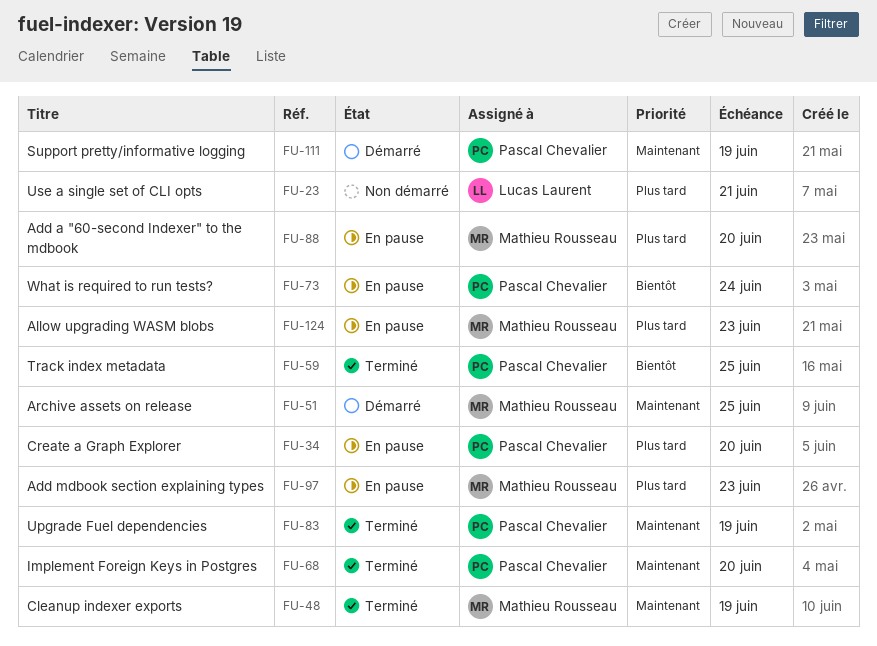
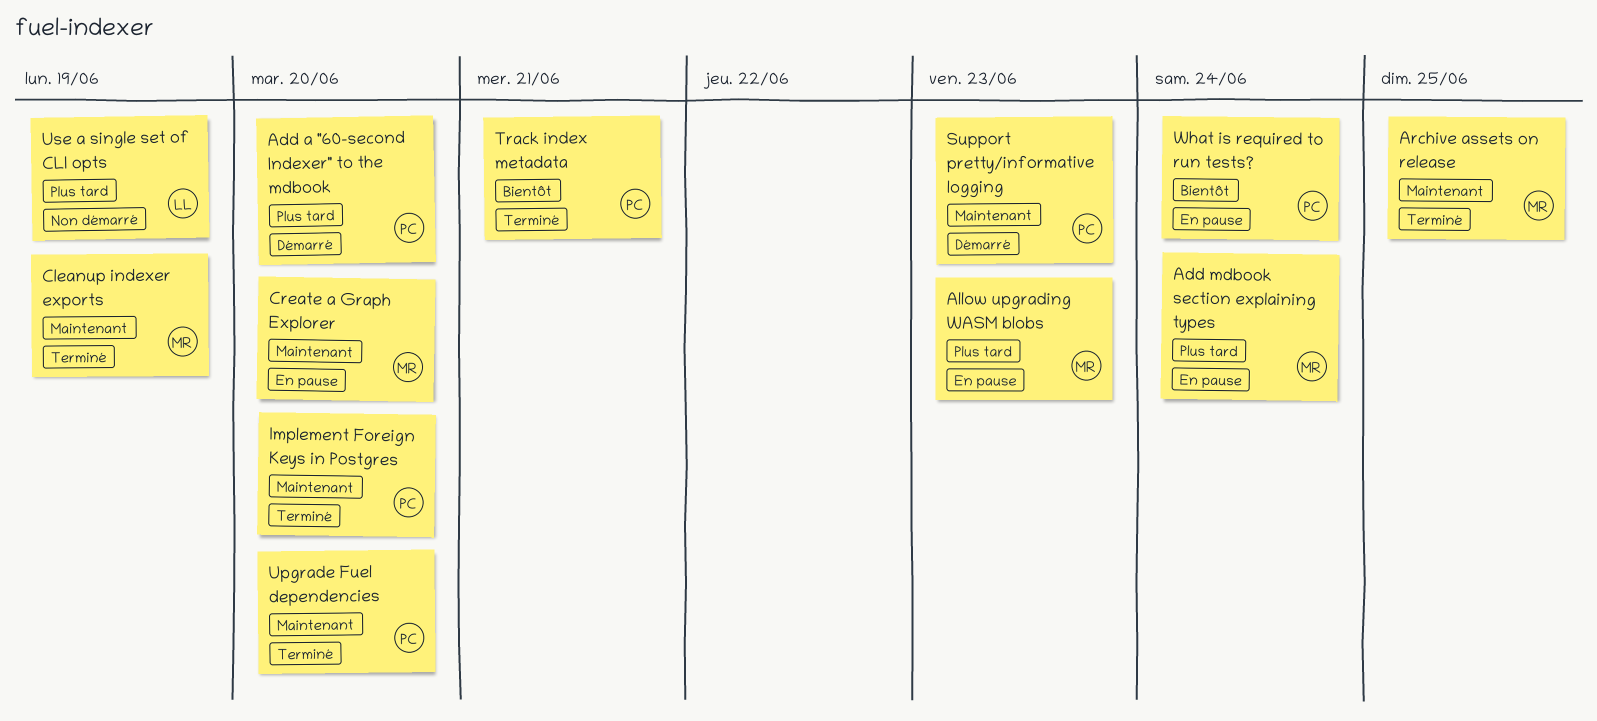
Add a "60-second Indexer" to the mdbook, status: En pause -> Démarré
Add a "60-second Indexer" to the mdbook, owner: Mathieu Rousseau -> Pascal Chevalier
Add mdbook section explaining types, due: Jun 23 -> Jun 24
Archive assets on release, status: Démarré -> Terminé
Create a Graph Explorer, owner: Pascal Chevalier -> Mathieu Rousseau
Create a Graph Explorer, priority: Plus tard -> Maintenant
Support pretty/informative logging, due: Jun 19 -> Jun 23
Track index metadata, due: Jun 25 -> Jun 21
Upgrade Fuel dependencies, due: Jun 19 -> Jun 20
Use a single set of CLI opts, due: Jun 21 -> Jun 19

